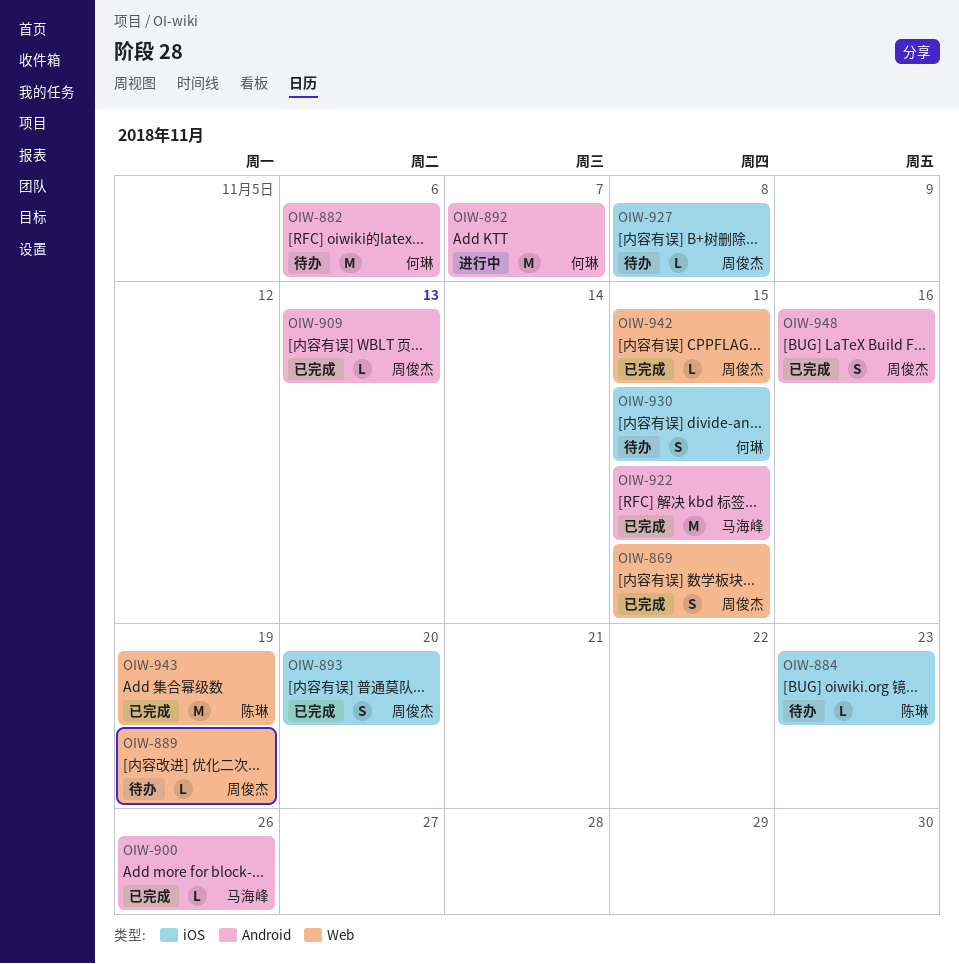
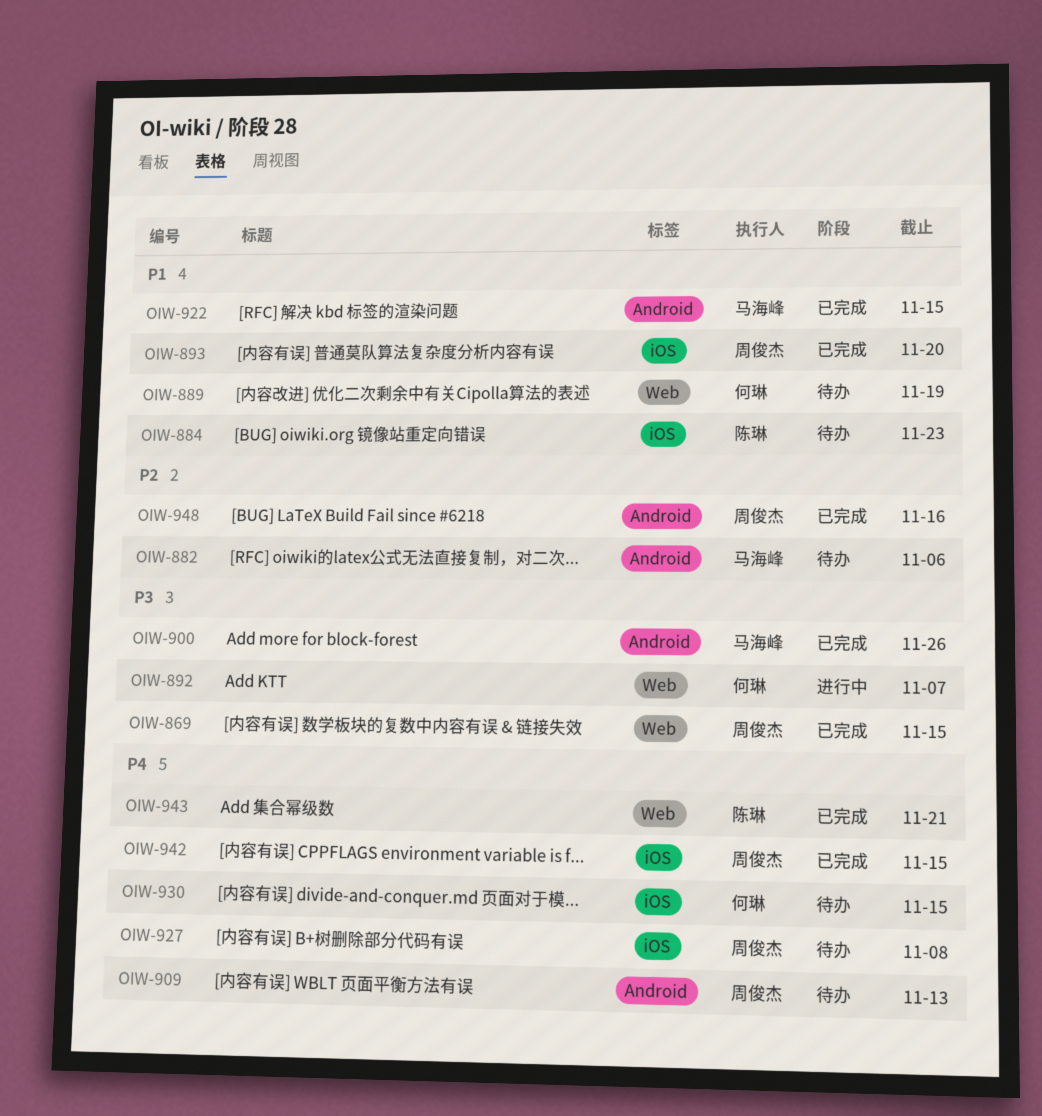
OIW-882, owner: 何琳 -> 马海峰
OIW-889, owner: 周俊杰 -> 何琳
OIW-892, label: Android -> Web
OIW-909, status: 已完成 -> 待办
OIW-942, label: Web -> iOS
OIW-943, due: Nov 19 -> Nov 21

